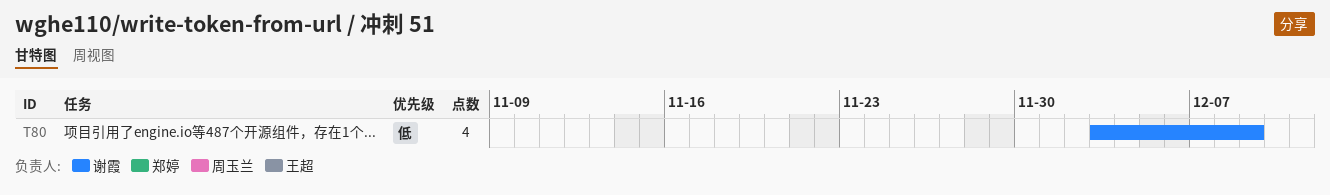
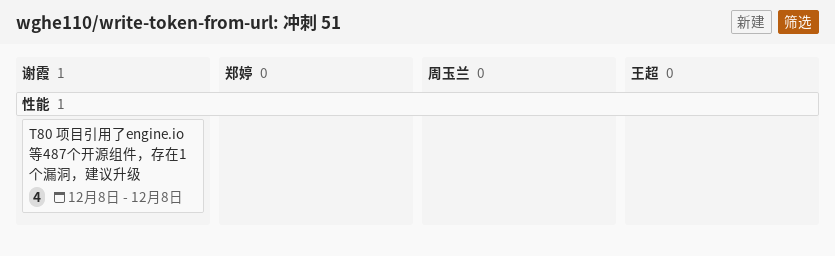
T80, start: Dec 3 -> Dec 8
T80, due: Dec 9 -> Dec 8

